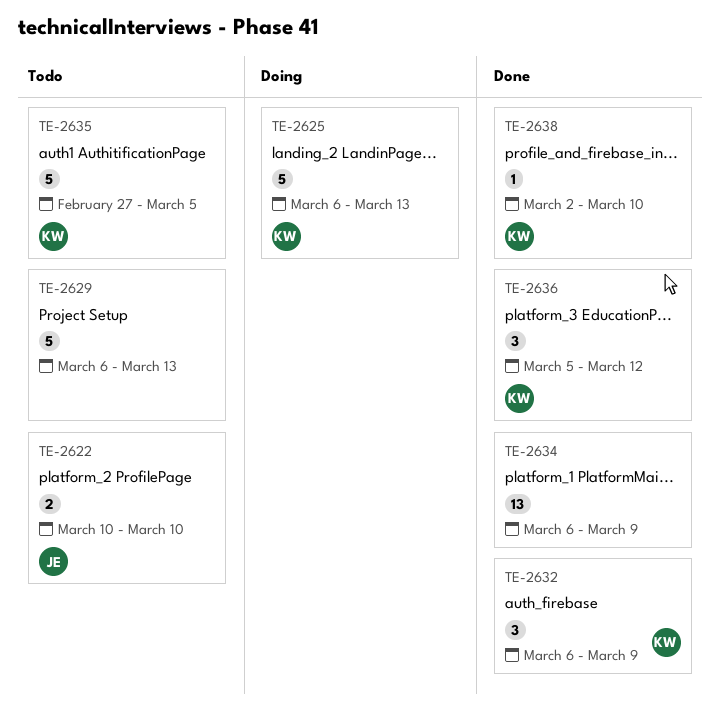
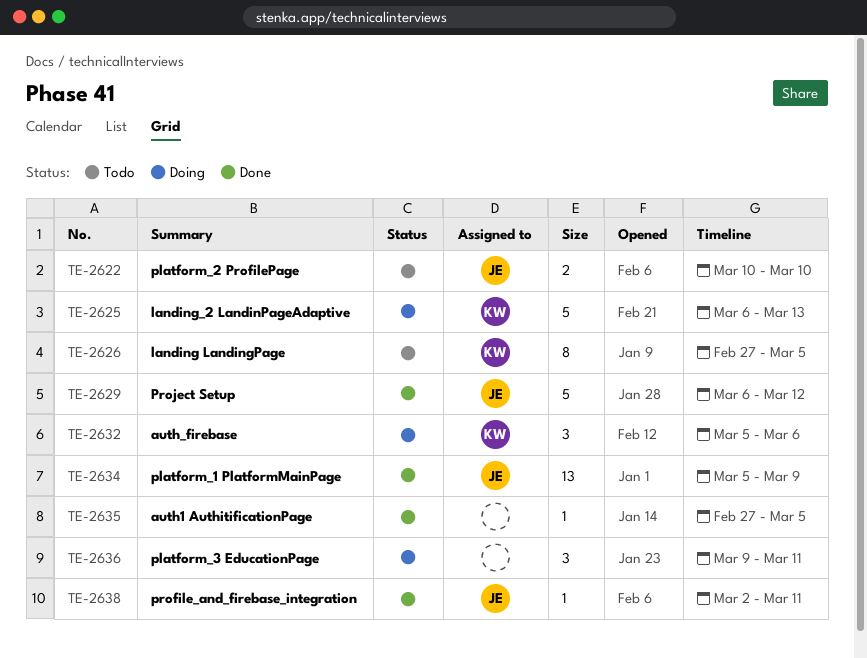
TE-2626: none -> present
TE-2629, status: Todo -> Done
TE-2629, owner: none -> JE
TE-2629, due: Mar 13 -> Mar 12
TE-2632, status: Done -> Doing
TE-2632, start: Mar 6 -> Mar 5
TE-2632, due: Mar 9 -> Mar 6
TE-2634, owner: none -> JE
TE-2634, start: Mar 6 -> Mar 5
TE-2635, status: Todo -> Done
TE-2635, owner: KW -> none
TE-2635, estimate: 5 -> 1
TE-2636, status: Done -> Doing
TE-2636, owner: KW -> none
TE-2636, start: Mar 5 -> Mar 9
TE-2636, due: Mar 12 -> Mar 11
TE-2638, owner: KW -> JE
TE-2638, due: Mar 10 -> Mar 11

